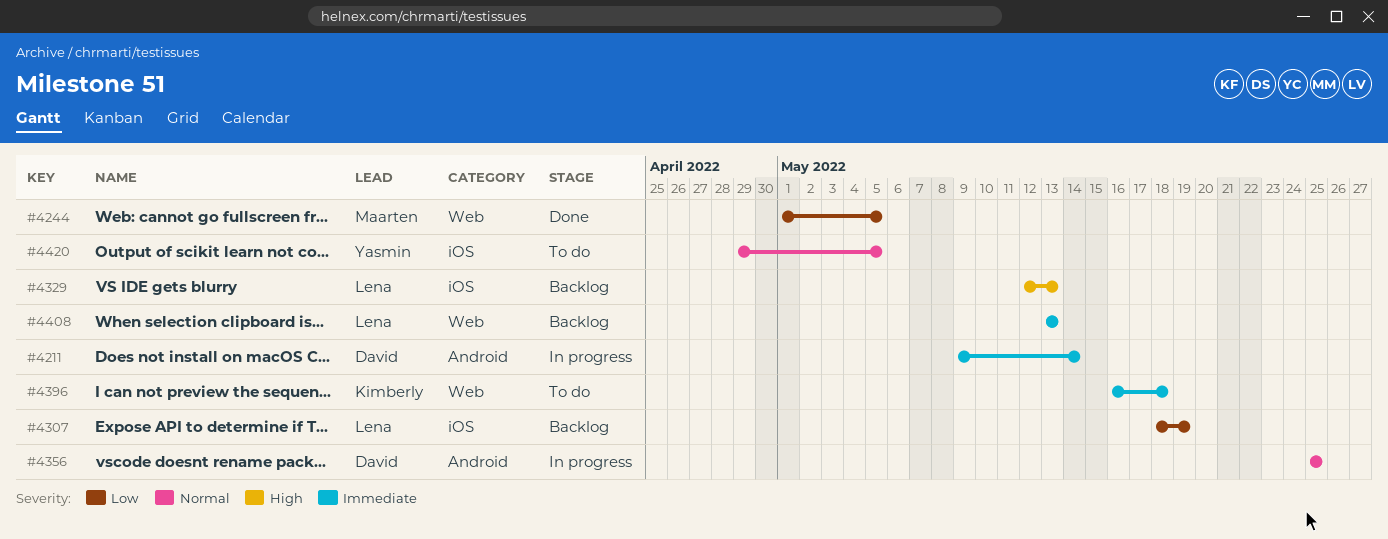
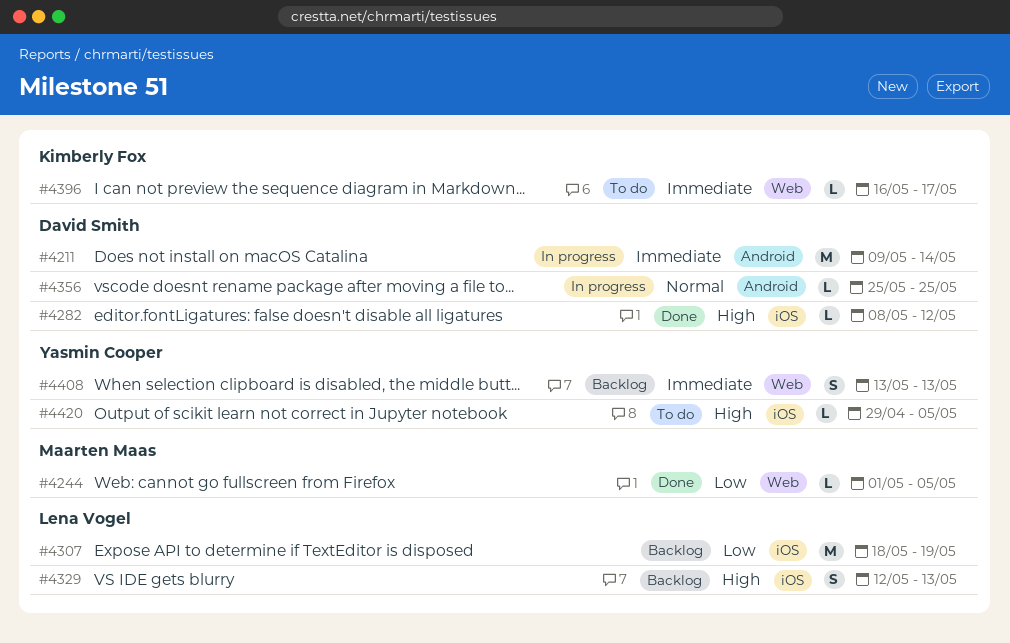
#4282: none -> present
#4396, due: May 18 -> May 17
#4408, owner: Lena Vogel -> Yasmin Cooper
#4420, priority: Normal -> High

